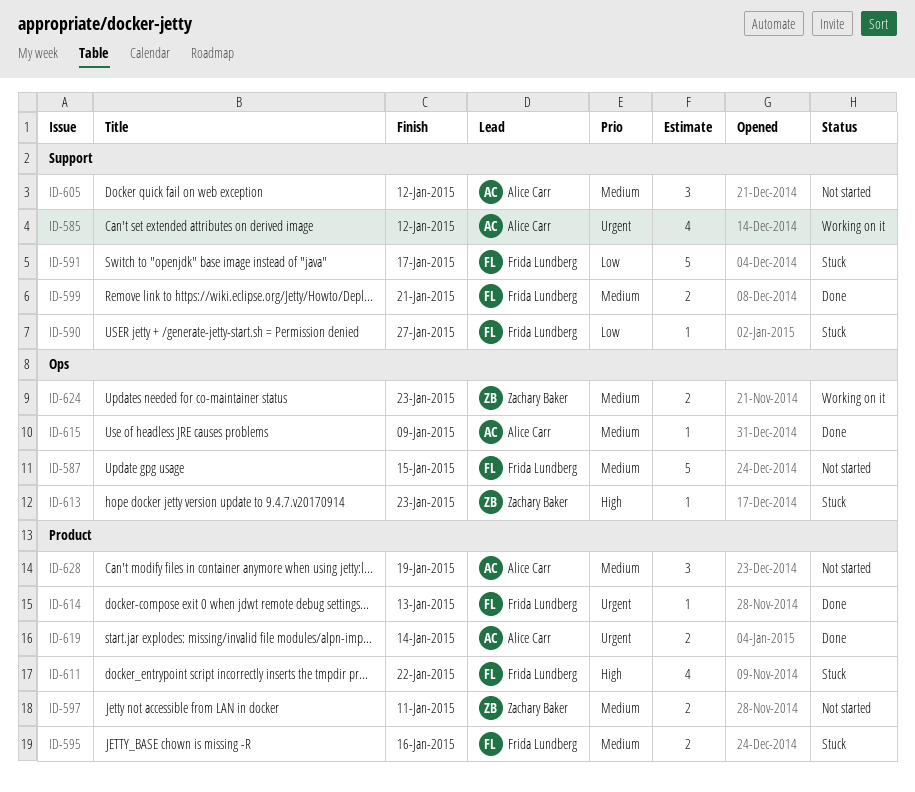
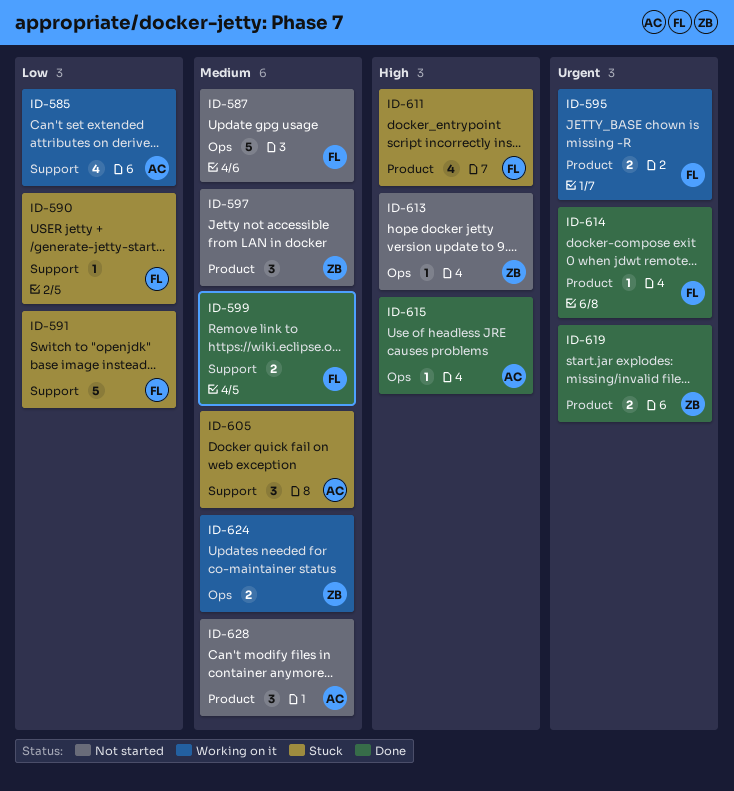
ID-585, priority: Urgent -> Low
ID-595, status: Stuck -> Working on it
ID-595, priority: Medium -> Urgent
ID-597, estimate: 2 -> 3
ID-605, status: Not started -> Stuck
ID-613, status: Stuck -> Not started
ID-615, priority: Medium -> High
ID-619, owner: Alice Carr -> Zachary Baker

